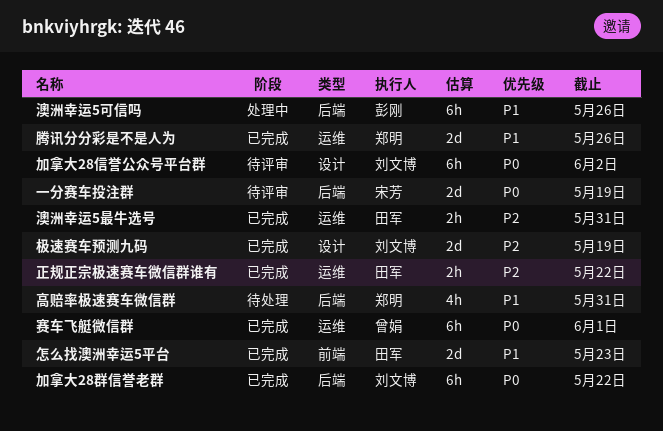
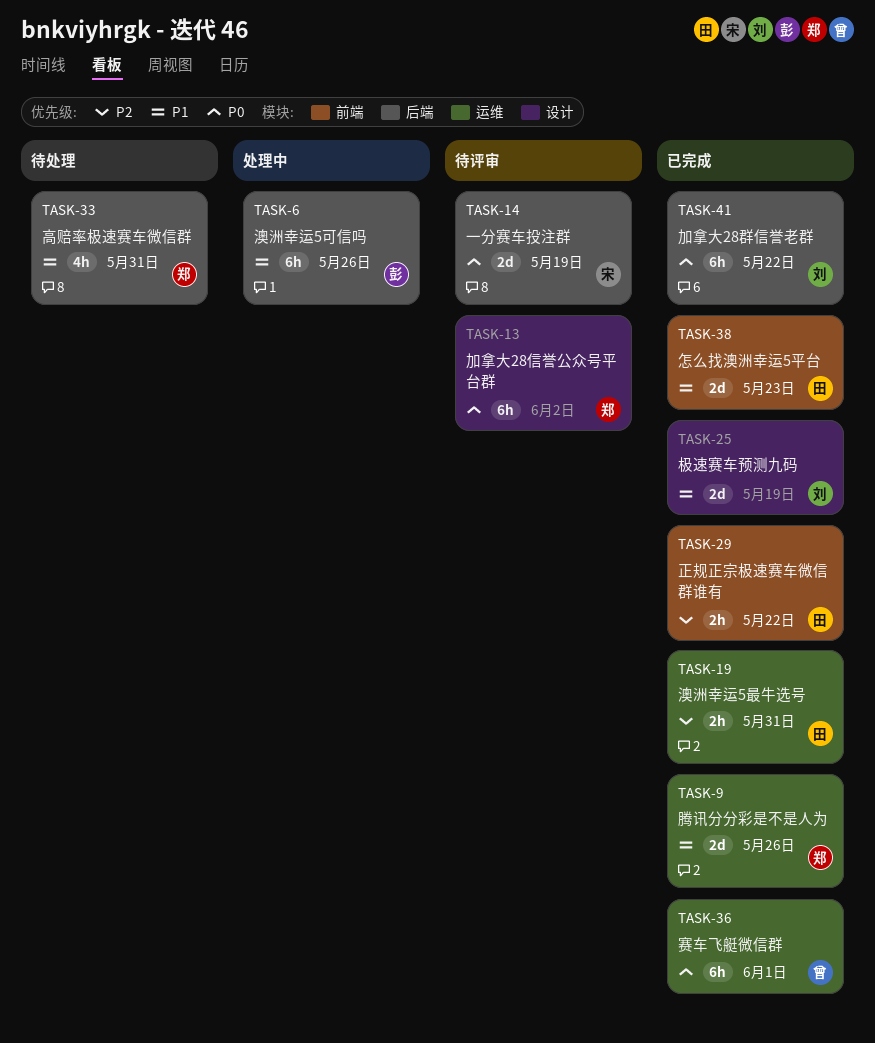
加拿大28信誉公众号平台群, owner: 刘文博 -> 郑明
极速赛车预测九码, priority: P2 -> P1
正规正宗极速赛车微信群谁有, label: 运维 -> 前端

